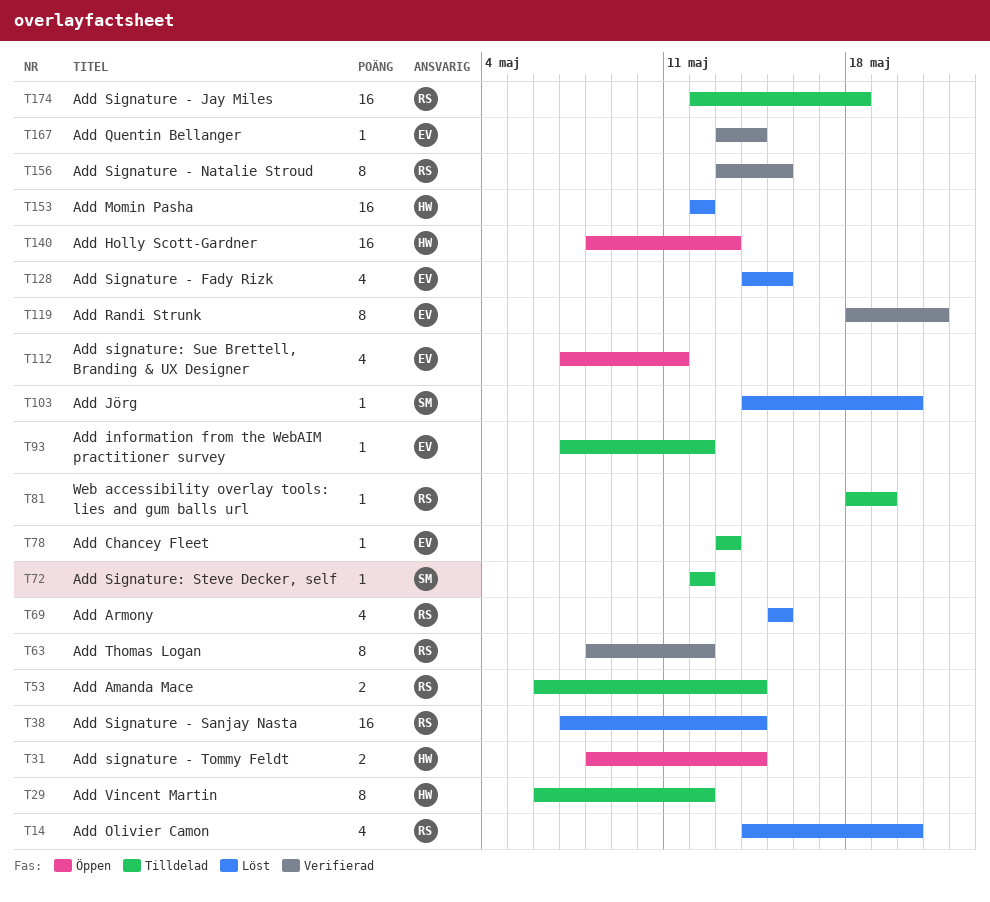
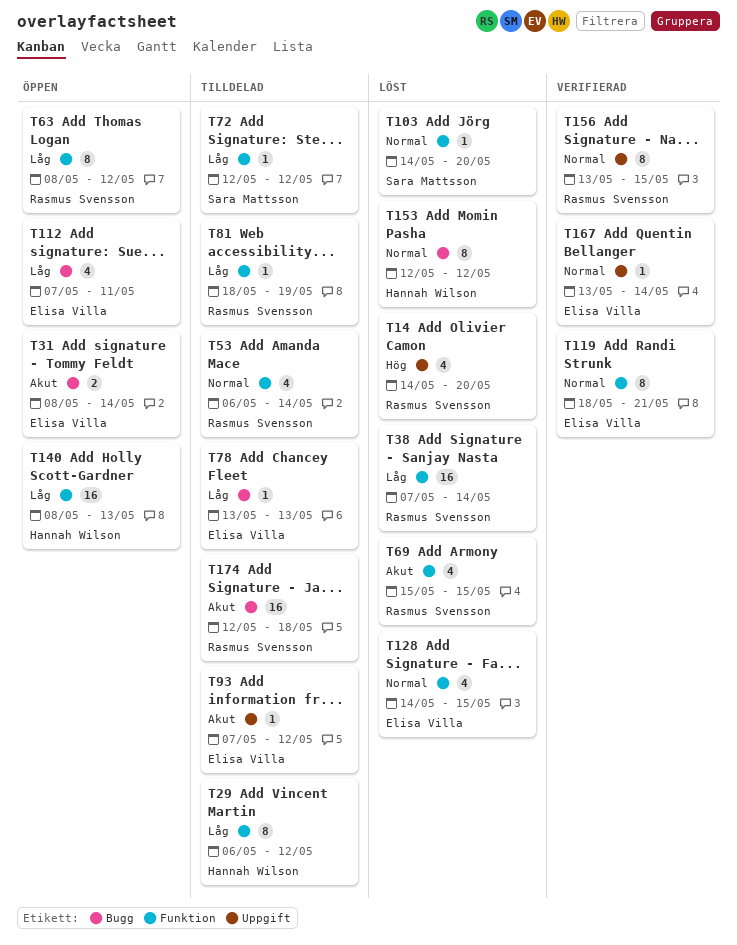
T31, owner: Hannah Wilson -> Elisa Villa
T53, estimate: 2 -> 4
T63, status: Verifierad -> Öppen
T153, estimate: 16 -> 8

